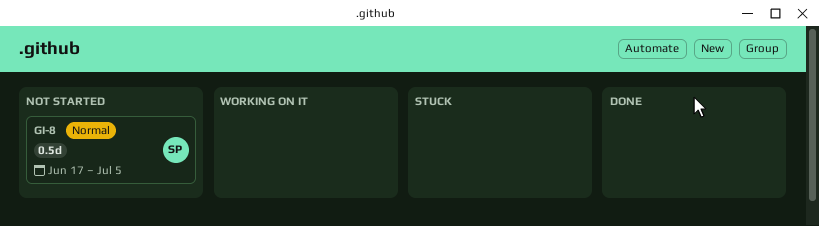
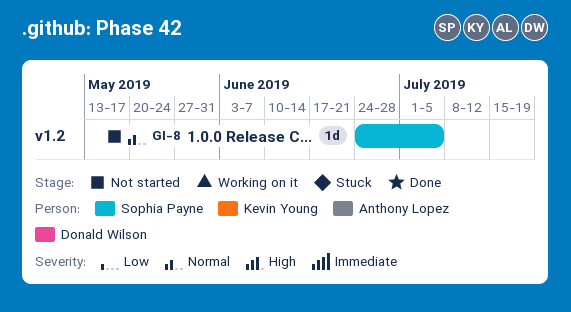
GI-8, estimate: 0.5d -> 1d
GI-8, start: Jun 17 -> Jun 24

